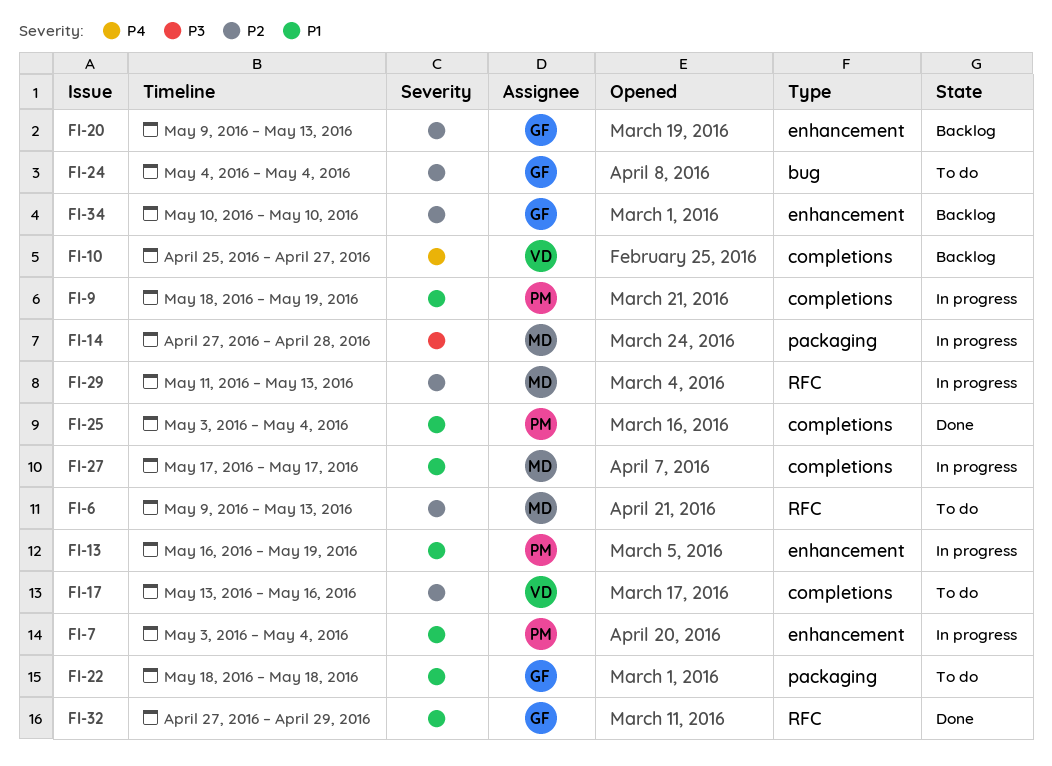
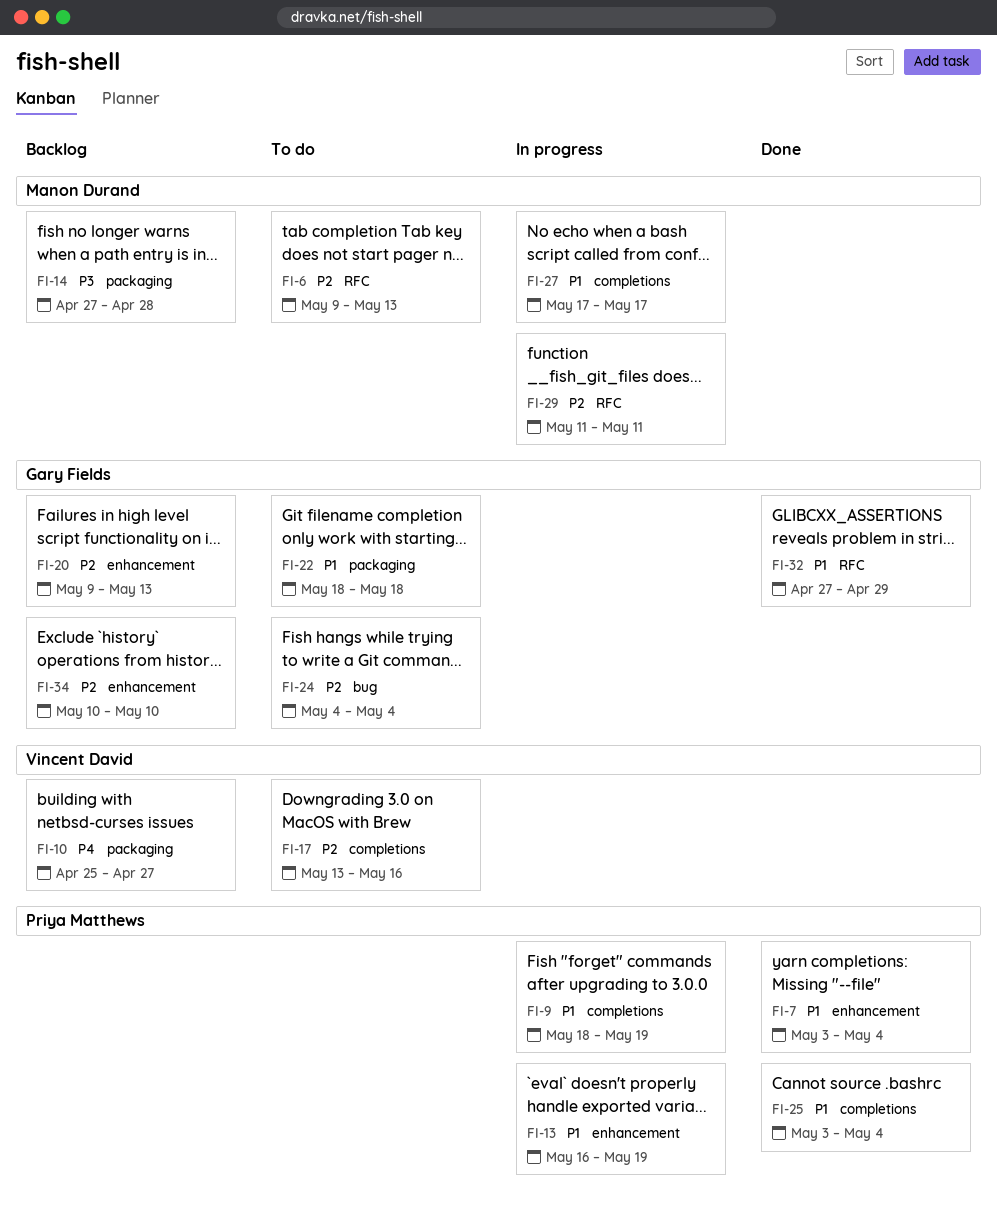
FI-7, status: In progress -> Done
FI-10, label: completions -> packaging
FI-14, status: In progress -> Backlog
FI-29, due: May 13 -> May 11

